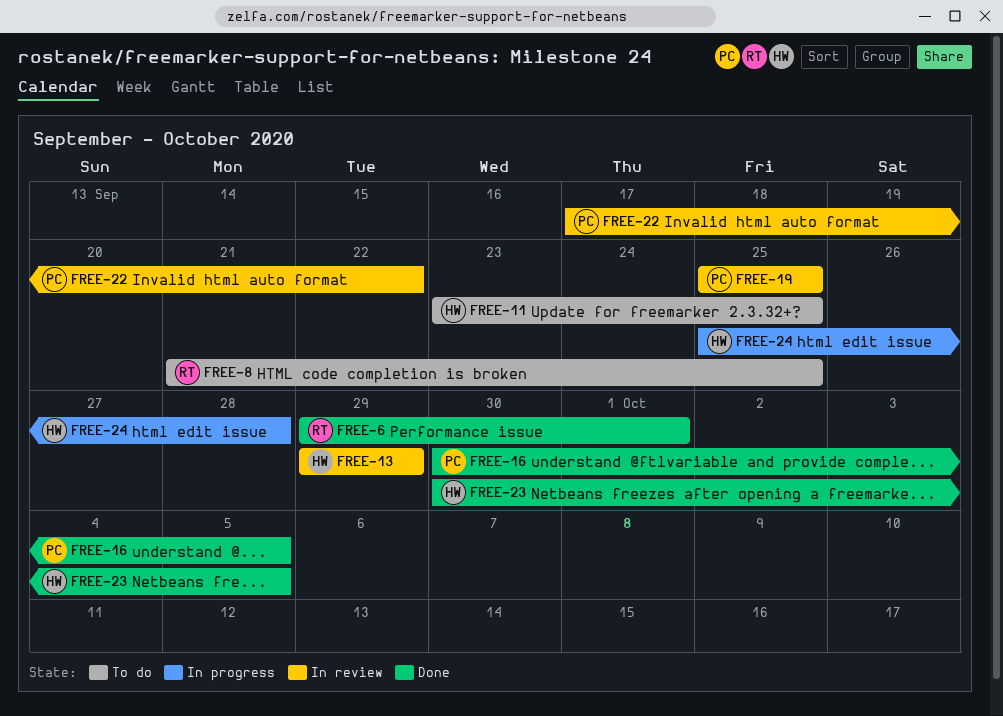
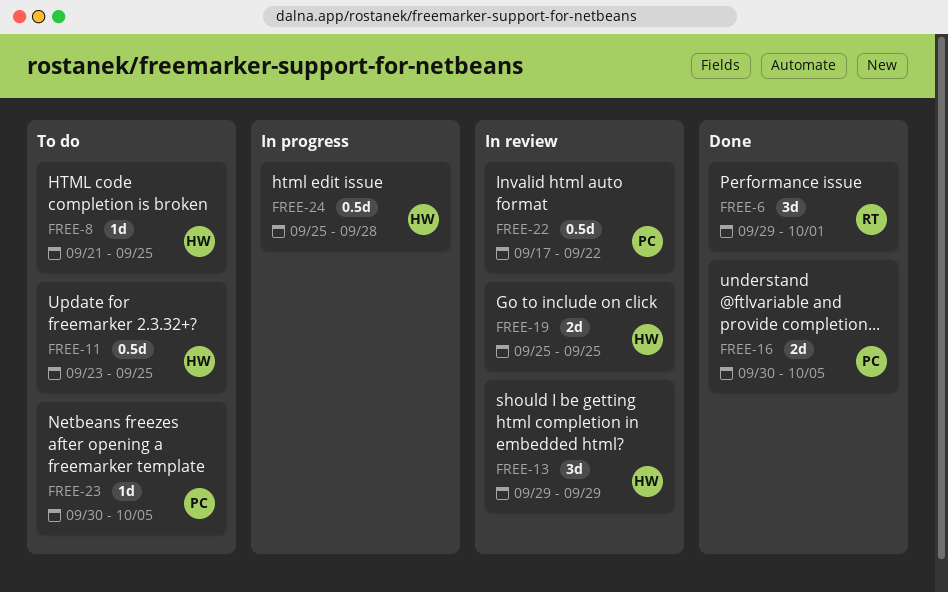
FREE-8, owner: RT -> HW
FREE-19, owner: PC -> HW
FREE-23, status: Done -> To do
FREE-23, owner: HW -> PC

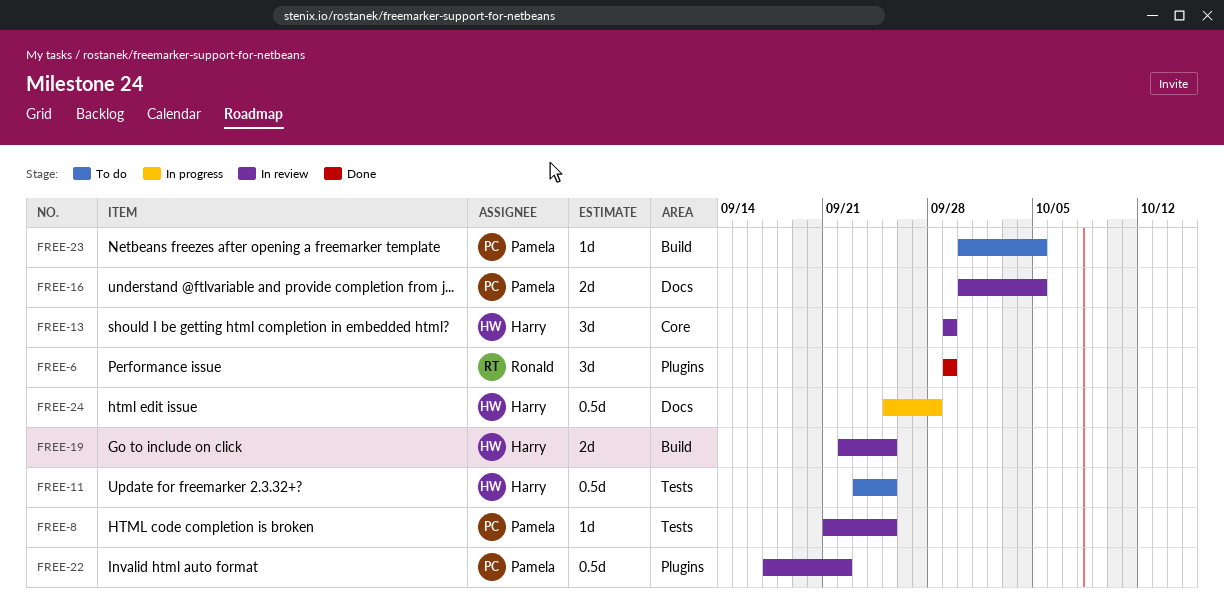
FREE-6, due: Oct 1 -> Sep 29
FREE-8, status: To do -> In review
FREE-8, owner: Harry -> Pamela
FREE-16, status: Done -> In review
FREE-19, start: Sep 25 -> Sep 22

